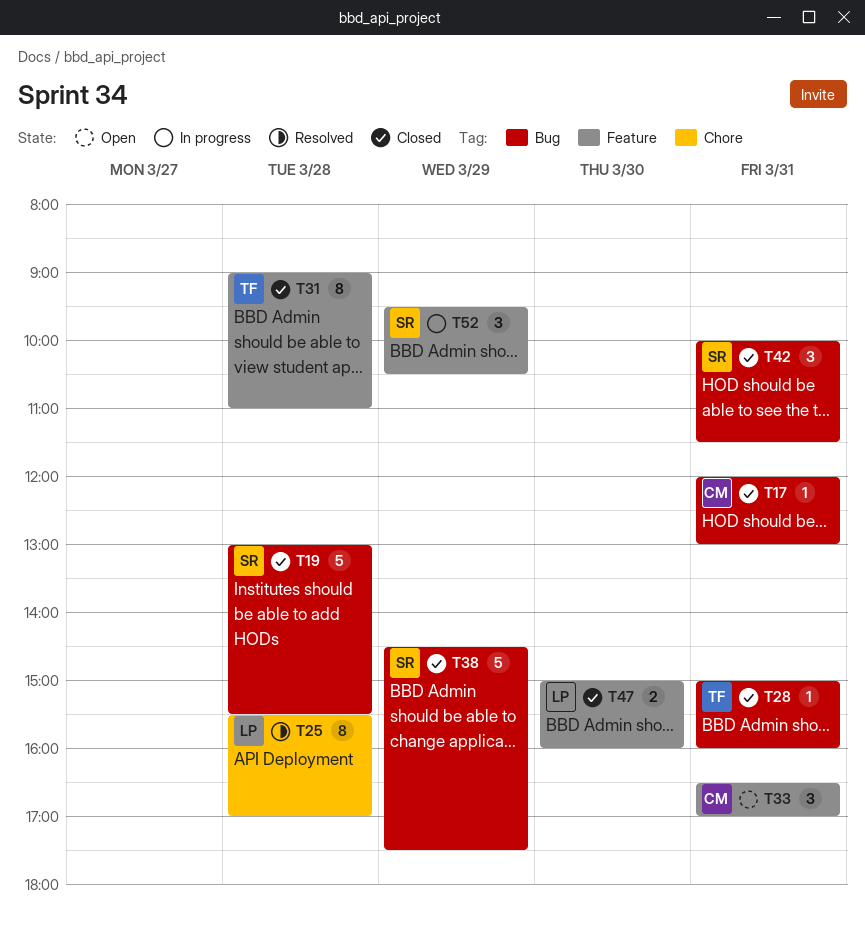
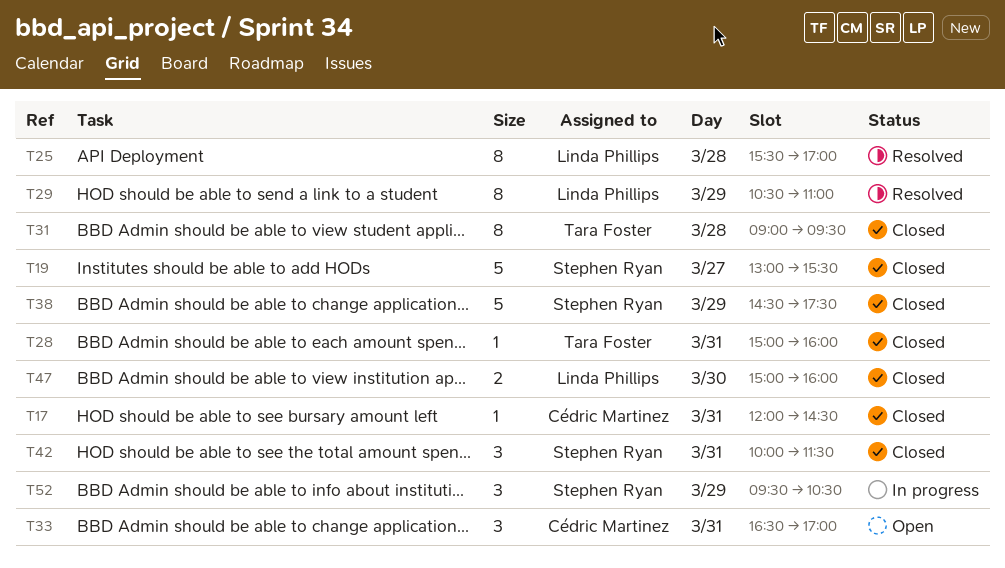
T17, ends: 13:00 -> 14:30
T19, day: Mar 28 -> Mar 27
T29: none -> present
T31, ends: 11:00 -> 09:30

